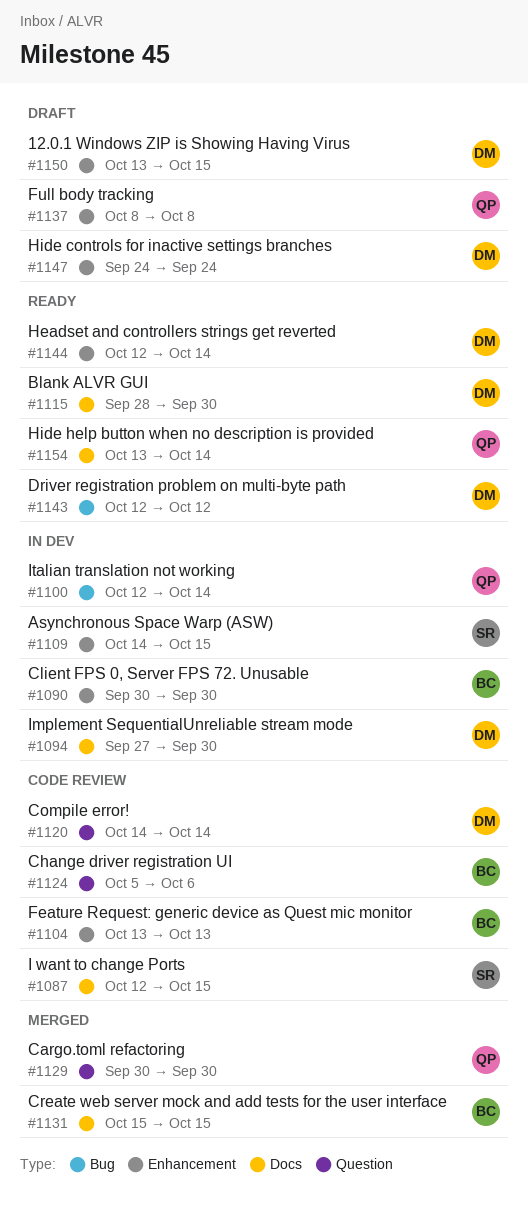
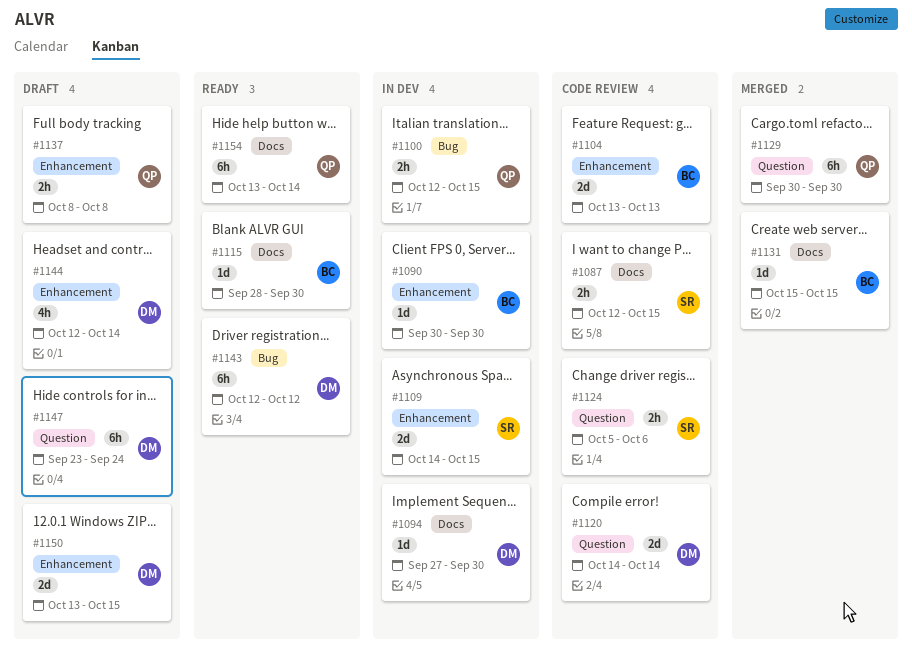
#1100, due: Oct 14 -> Oct 15
#1115, owner: DM -> BC
#1124, owner: BC -> SR
#1144, status: Ready -> Draft
#1147, label: Enhancement -> Question
#1147, start: Sep 24 -> Sep 23

